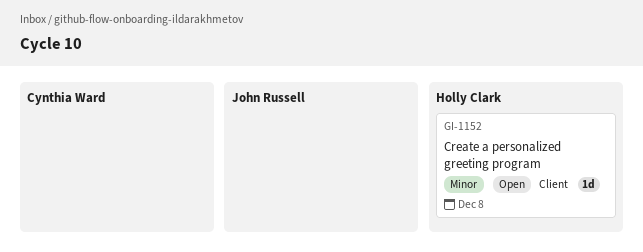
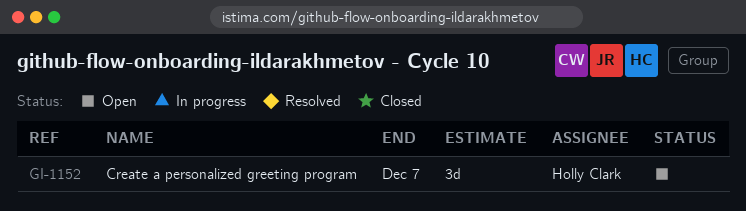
GI-1152, estimate: 1d -> 3d
GI-1152, due: Dec 8 -> Dec 7

